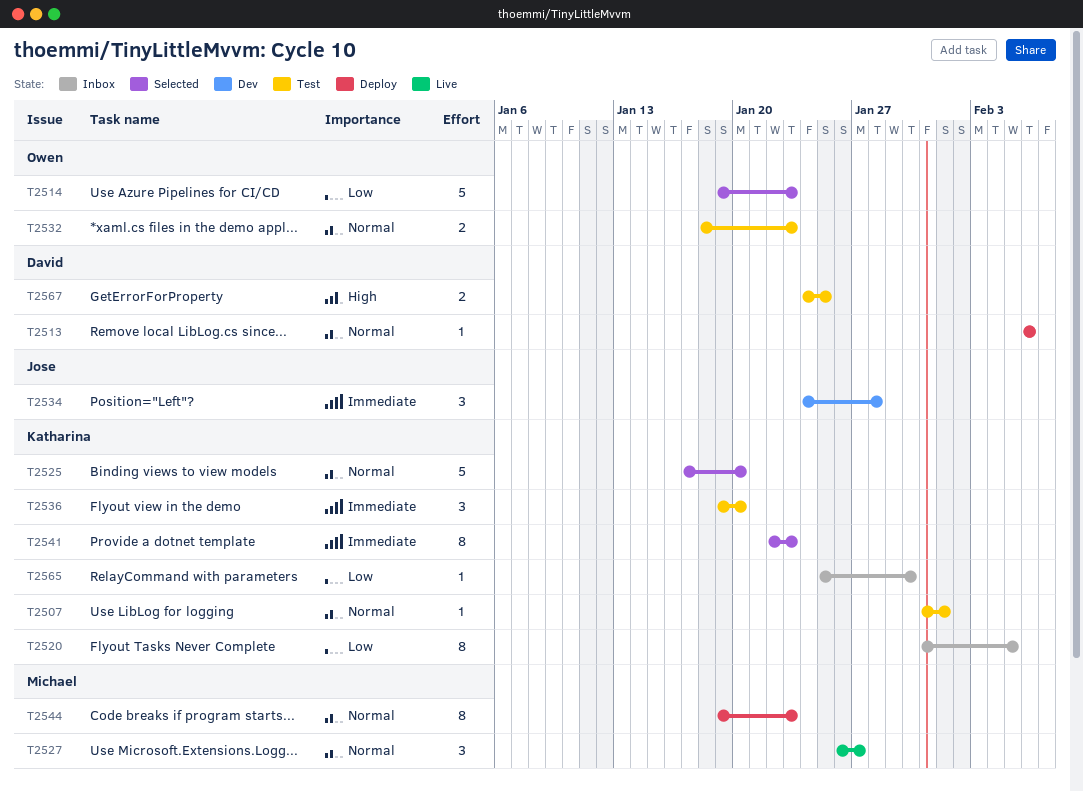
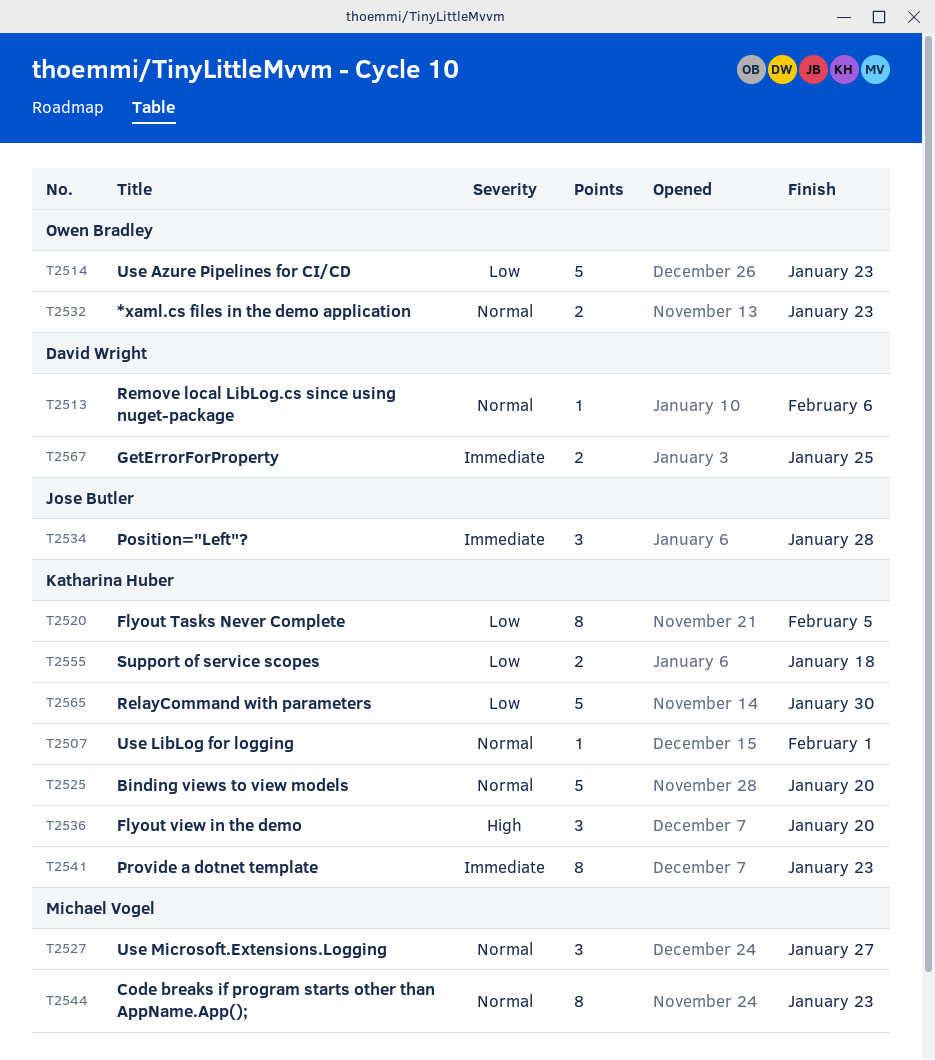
T2536, priority: Immediate -> High
T2555: none -> present
T2565, estimate: 1 -> 5
T2567, priority: High -> Immediate

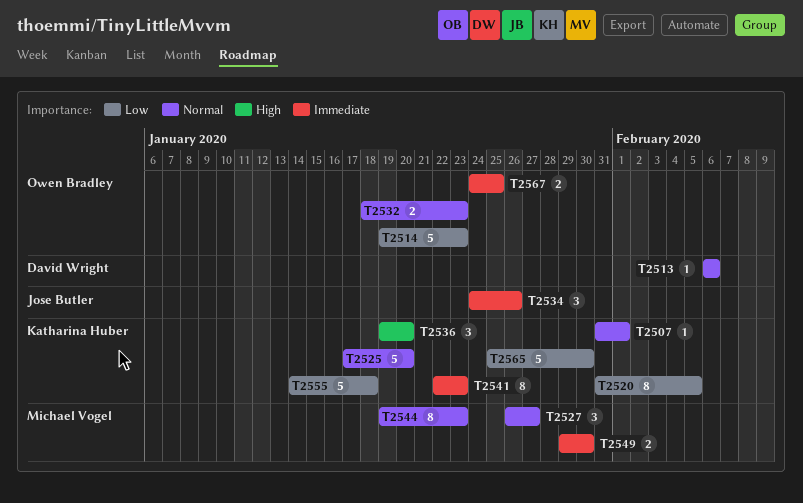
T2534, due: Jan 28 -> Jan 26
T2549: none -> present
T2555, estimate: 2 -> 5
T2567, owner: David Wright -> Owen Bradley

